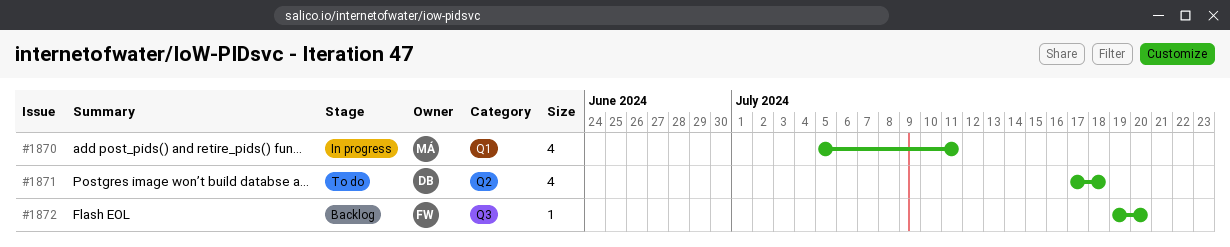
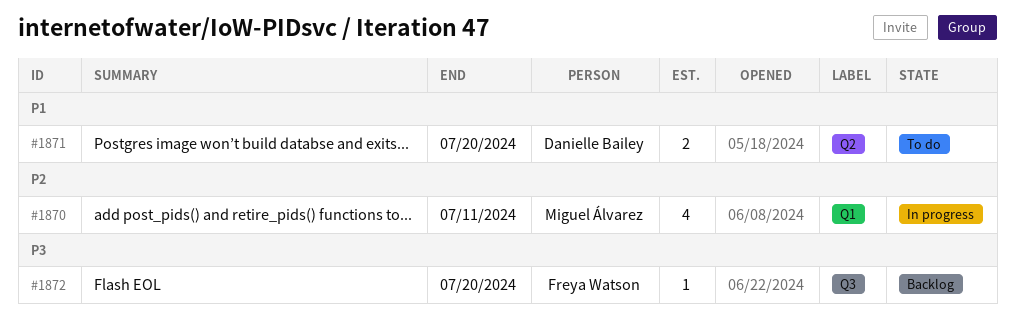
#1871, estimate: 4 -> 2
#1871, due: Jul 18 -> Jul 20

